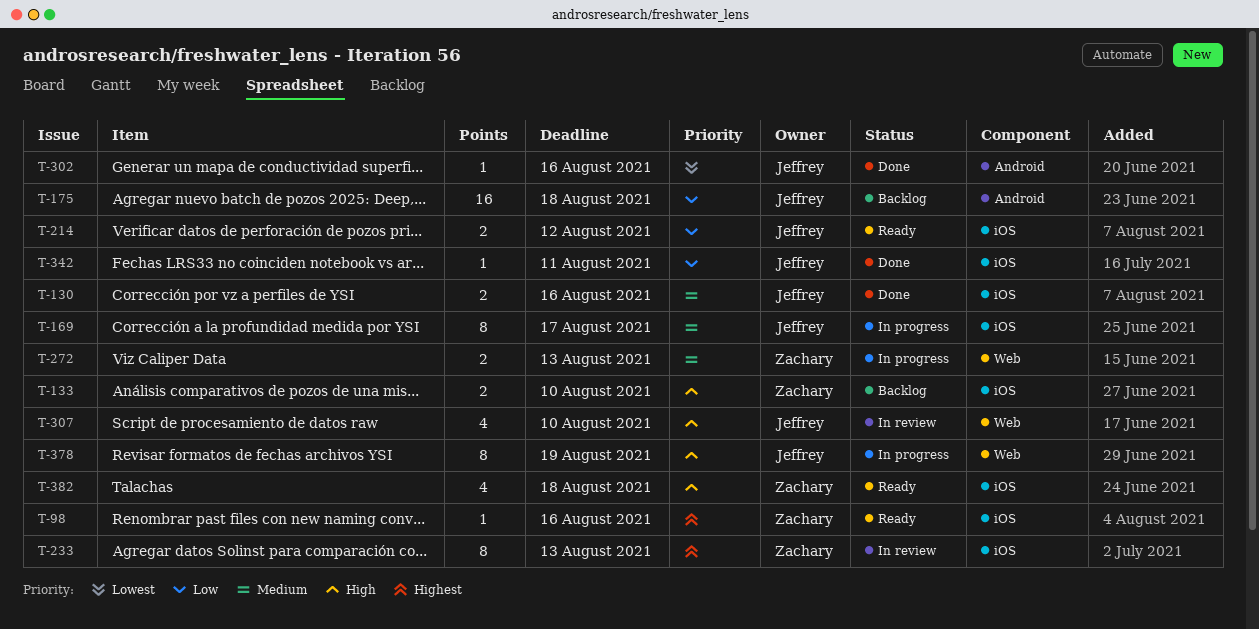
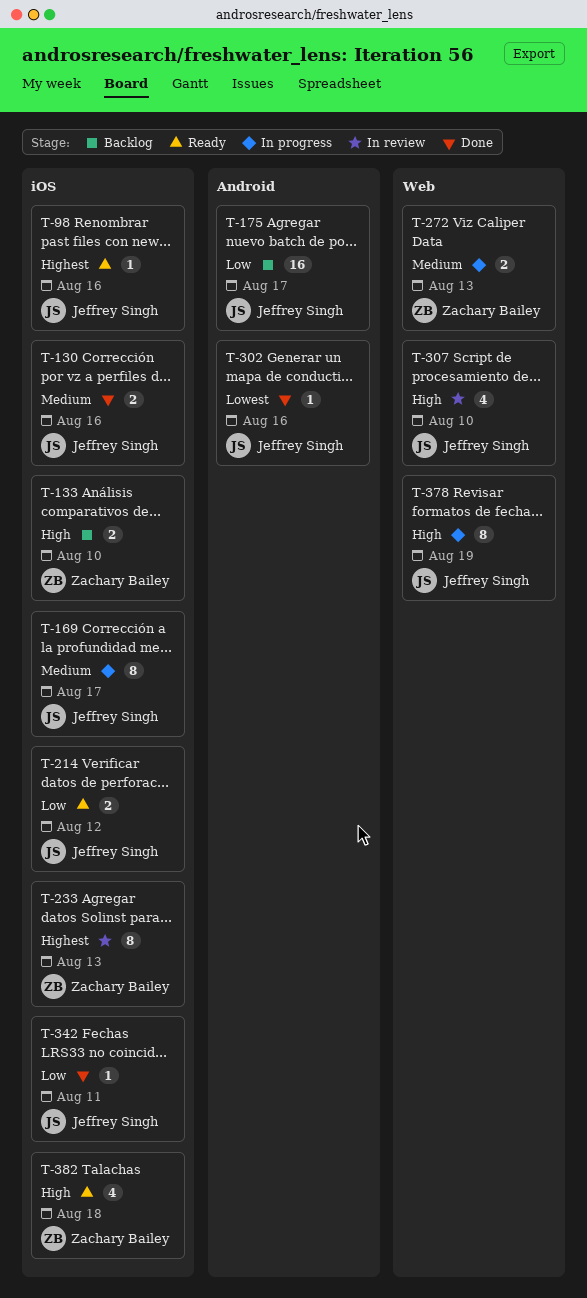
T-98, owner: Zachary Bailey -> Jeffrey Singh
T-175, due: Aug 18 -> Aug 17

